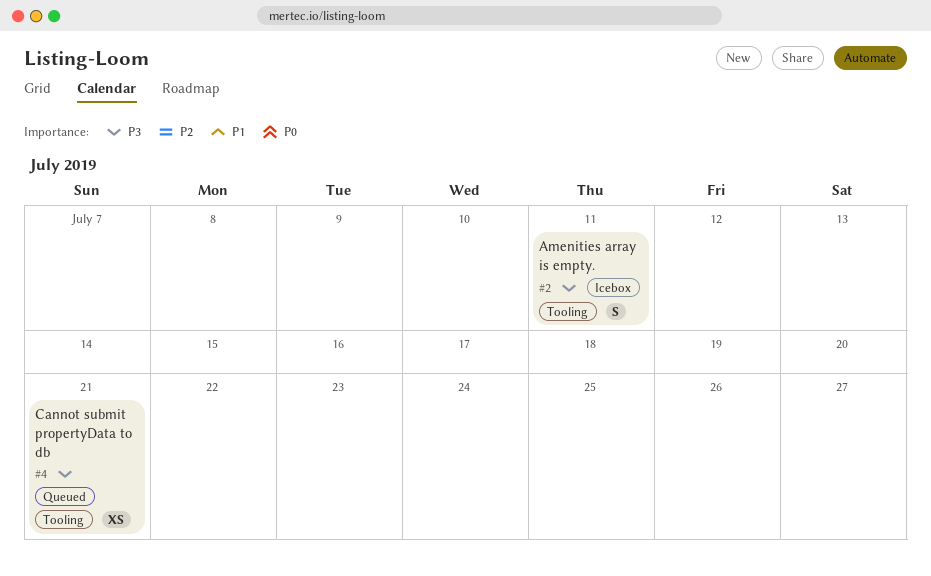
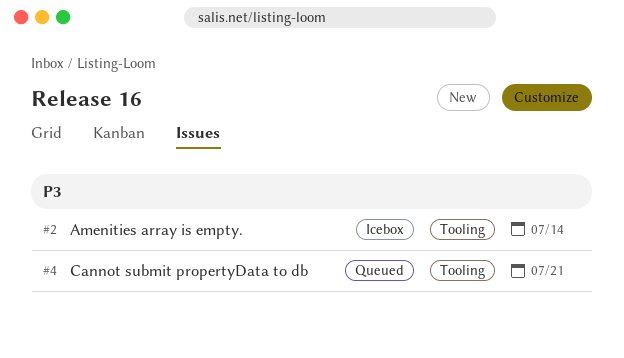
#2, due: Jul 11 -> Jul 14

